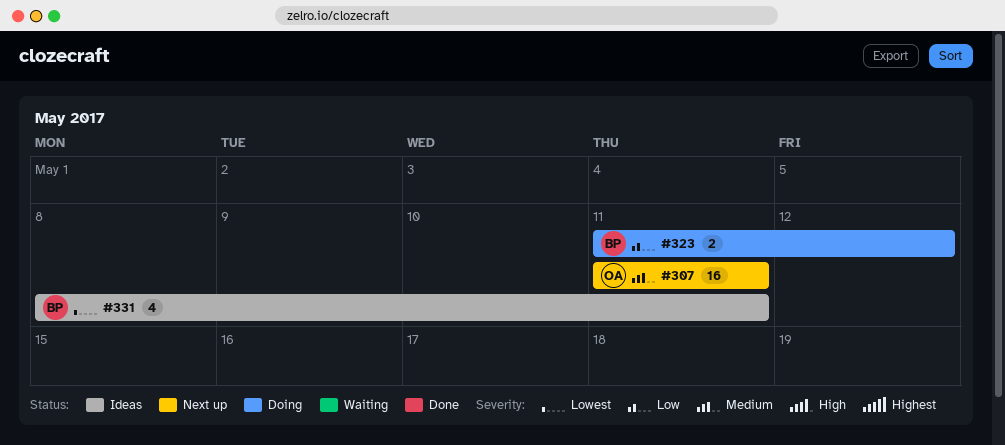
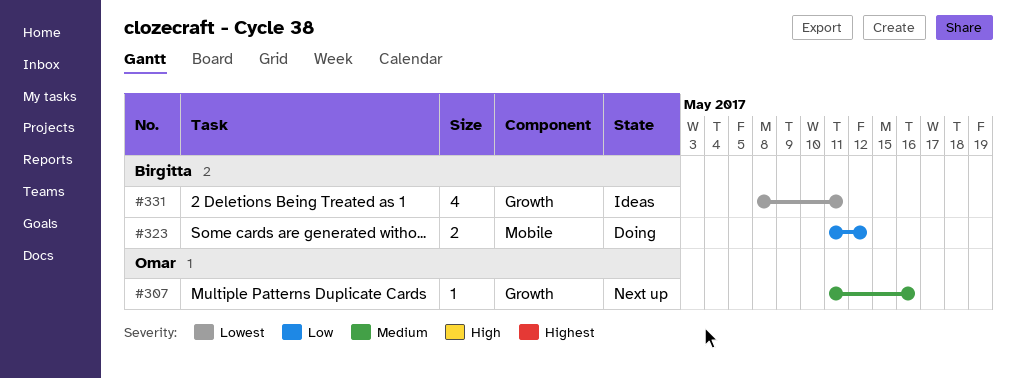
#307, estimate: 16 -> 1
#307, due: May 11 -> May 16

